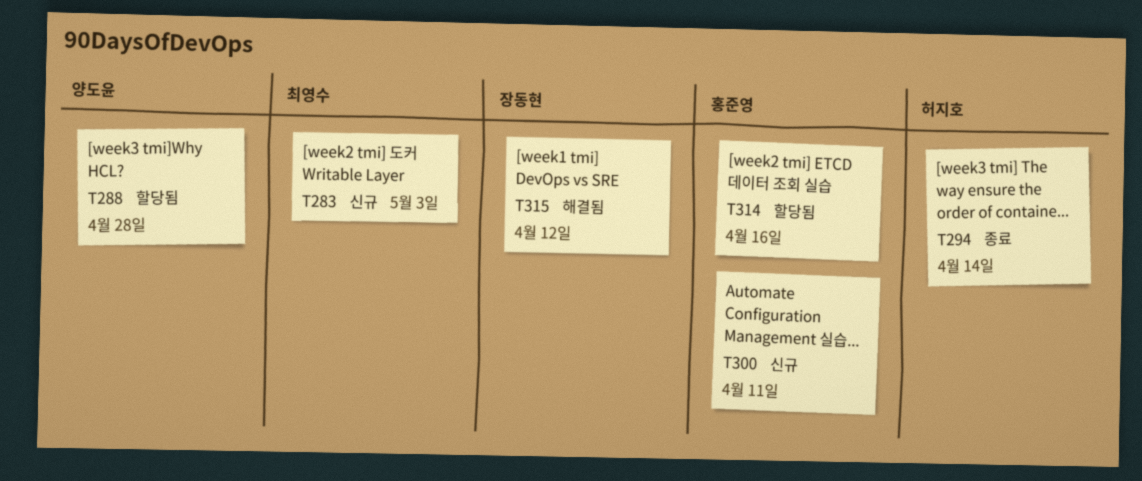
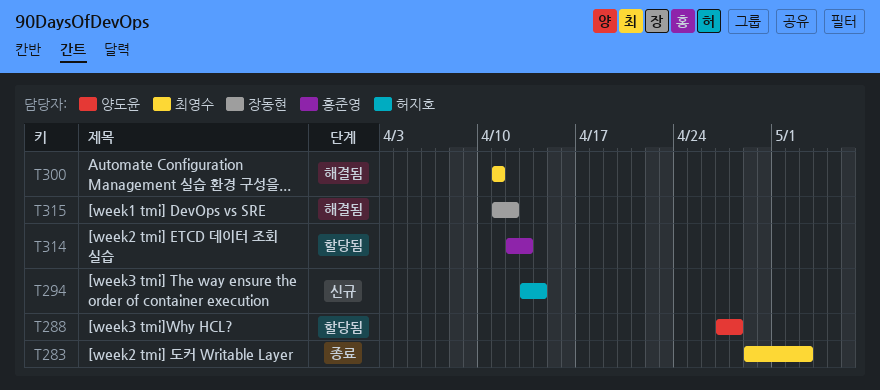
T283, status: 신규 -> 종료
T294, status: 종료 -> 신규
T300, status: 신규 -> 해결됨
T300, owner: 홍준영 -> 최영수
T314, due: Apr 16 -> Apr 13

